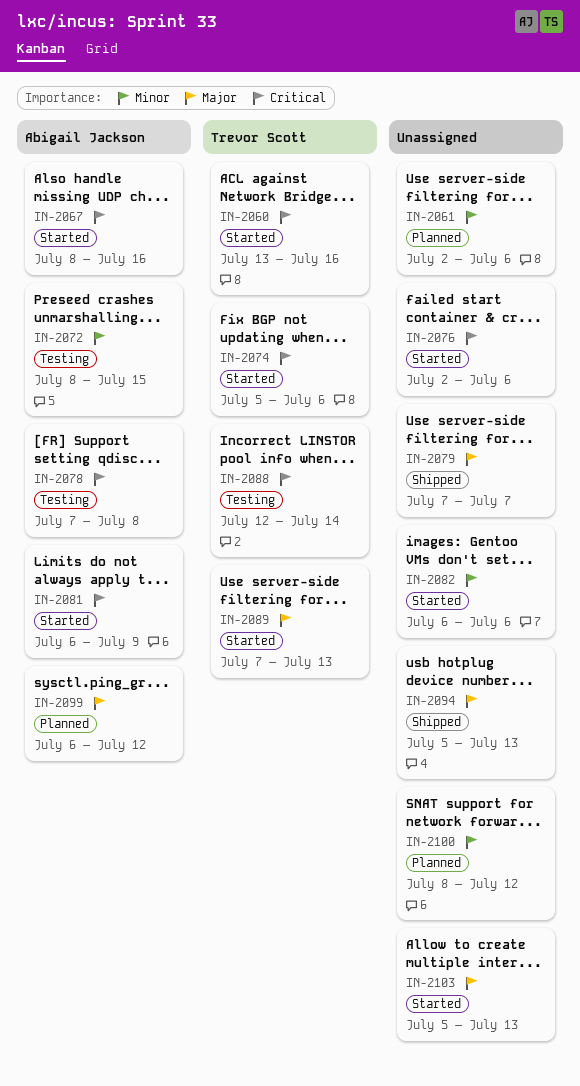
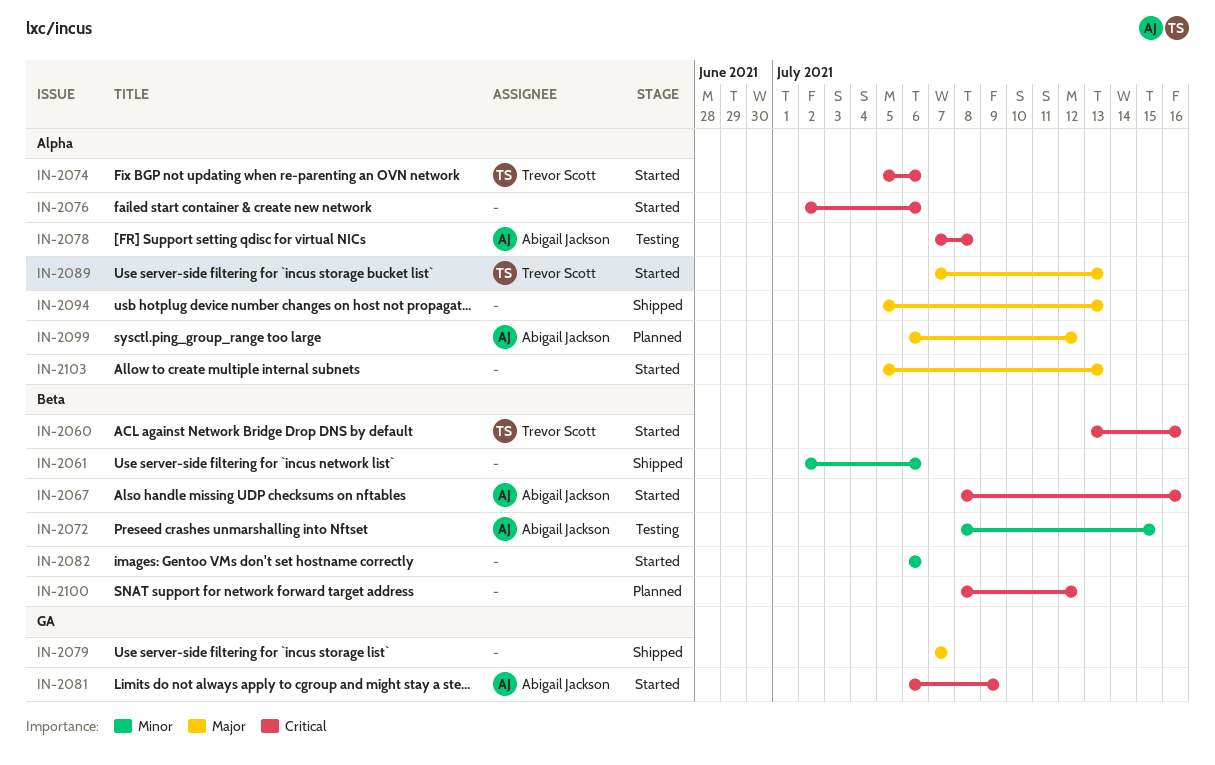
IN-2061, status: Planned -> Shipped
IN-2088: present -> none
IN-2100, priority: Minor -> Critical

